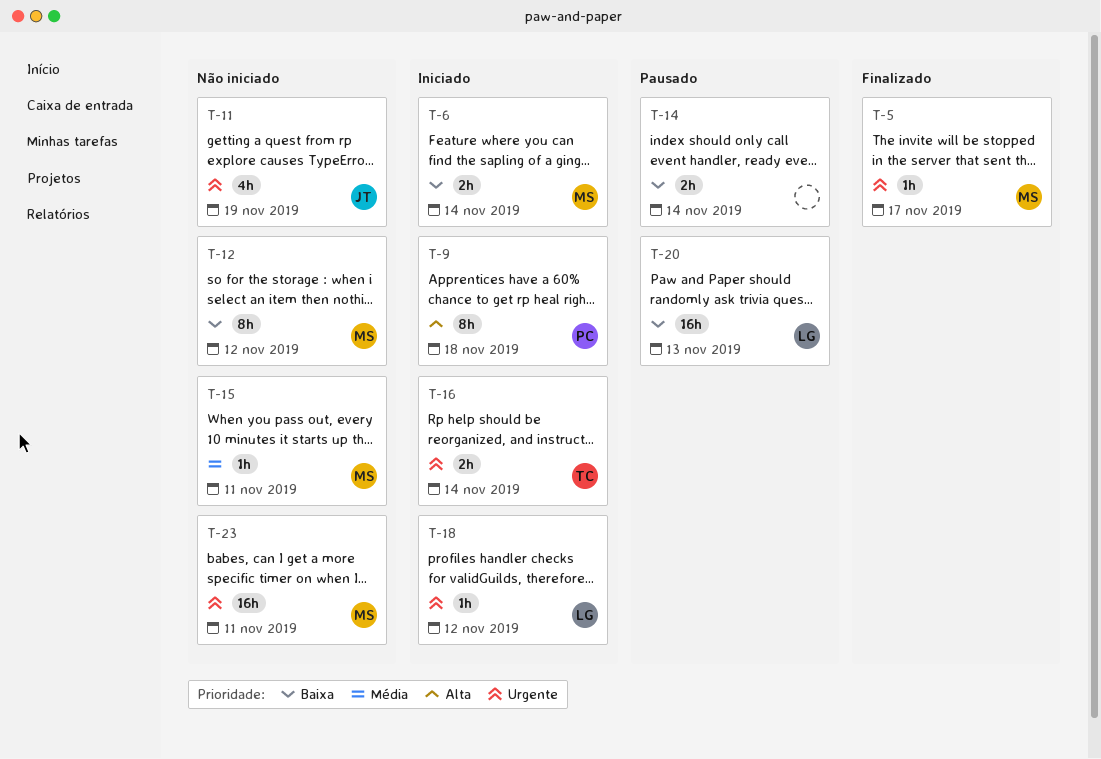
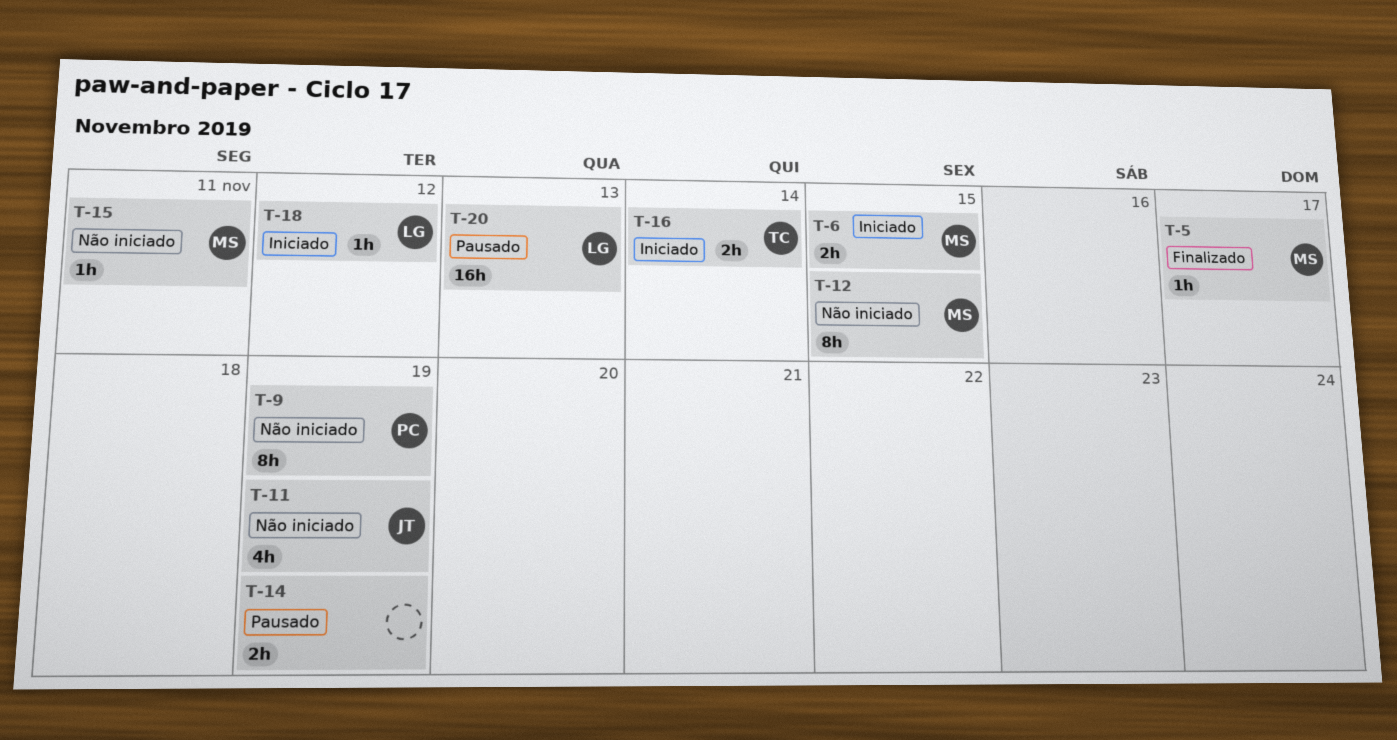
T-6, due: Nov 14 -> Nov 15
T-9, status: Iniciado -> Não iniciado
T-9, due: Nov 18 -> Nov 19
T-12, due: Nov 12 -> Nov 15
T-14, due: Nov 14 -> Nov 19
T-23: present -> none

